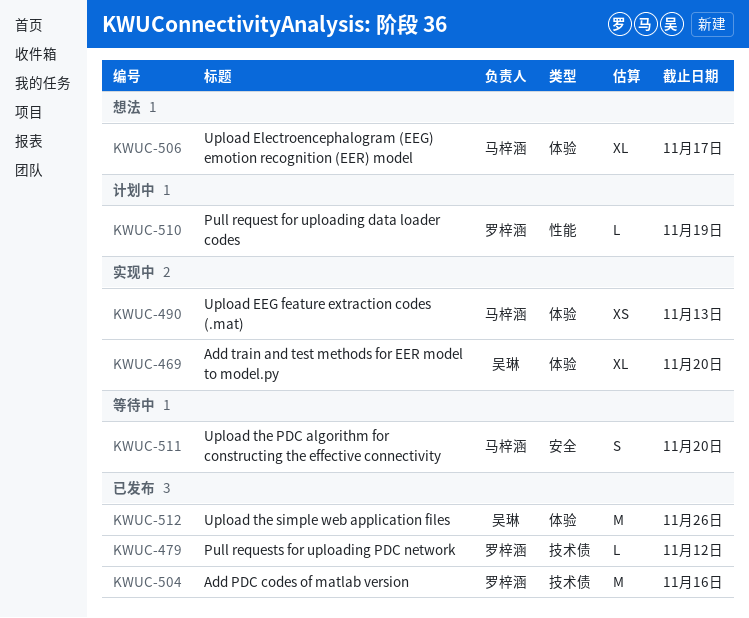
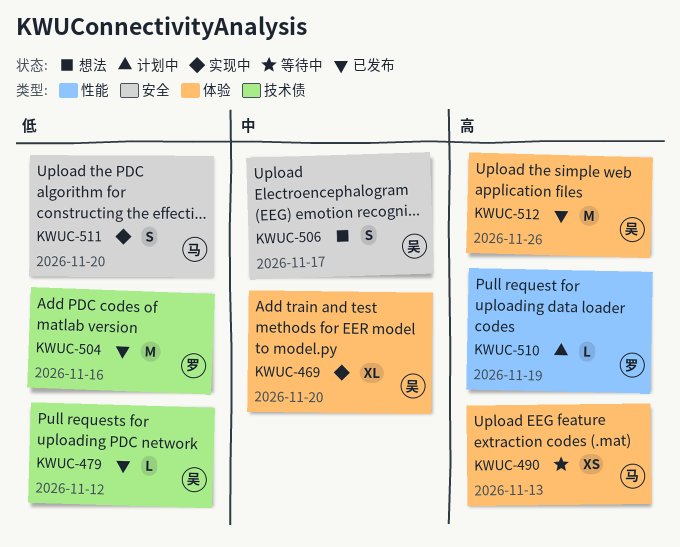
KWUC-479, owner: 罗梓涵 -> 吴琳
KWUC-490, status: 实现中 -> 等待中
KWUC-506, owner: 马梓涵 -> 吴琳
KWUC-506, label: 体验 -> 安全
KWUC-506, estimate: XL -> S
KWUC-511, status: 等待中 -> 实现中

